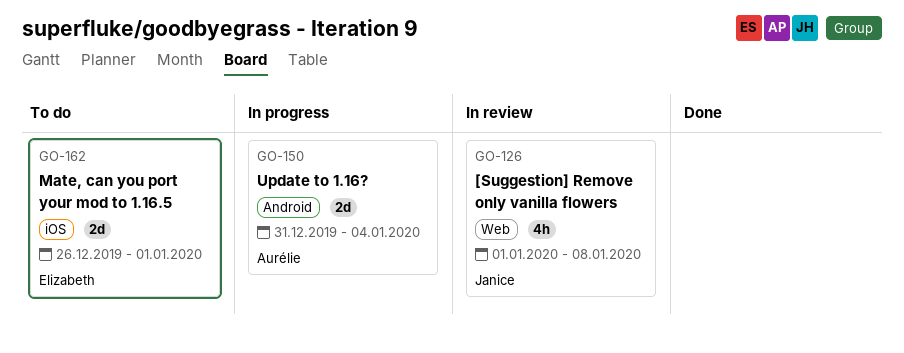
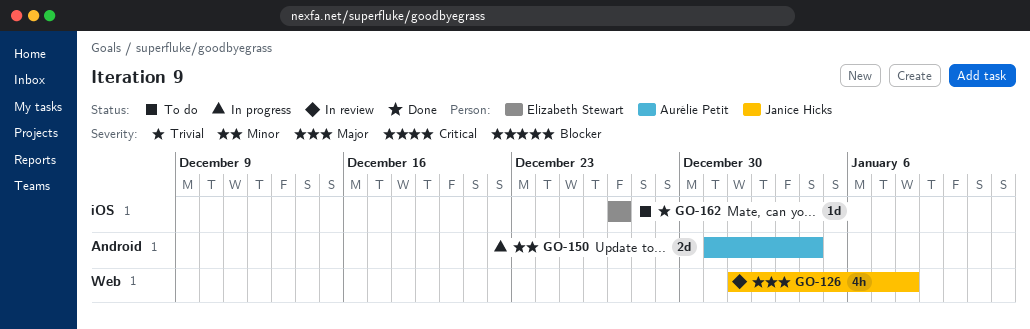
GO-162, estimate: 2d -> 1d
GO-162, start: Dec 26 -> Dec 27
GO-162, due: Jan 1 -> Dec 27

